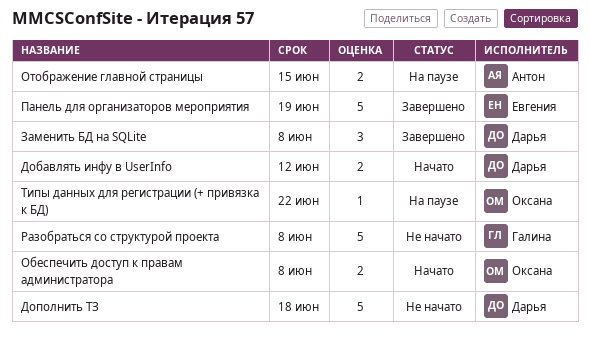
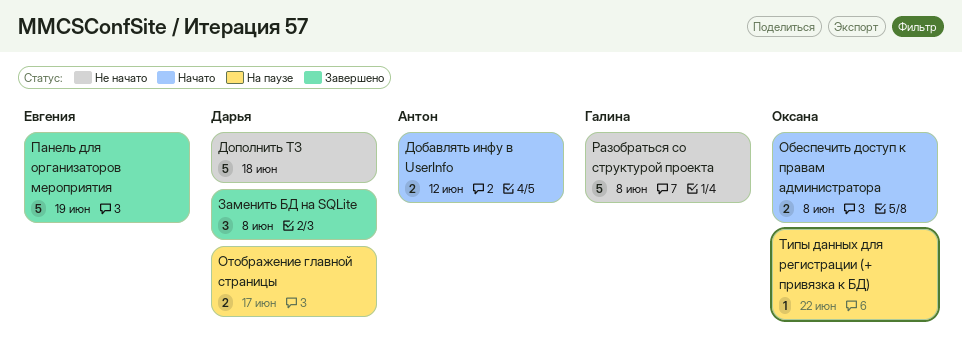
Добавлять инфу в UserInfo, owner: Дарья -> Антон
Отображение главной страницы, owner: Антон -> Дарья
Отображение главной страницы, due: Jun 15 -> Jun 17

